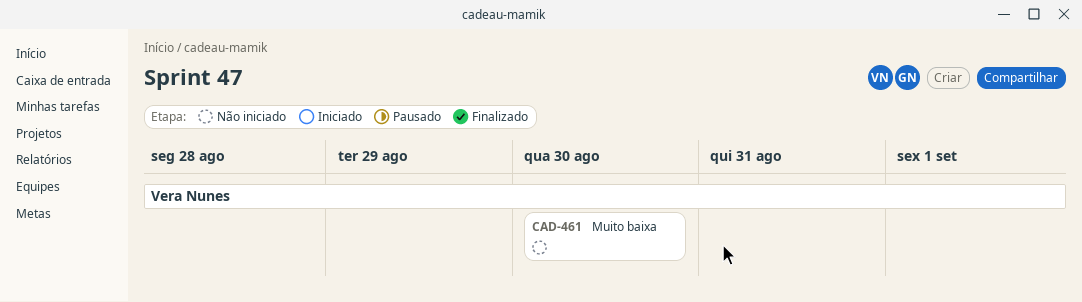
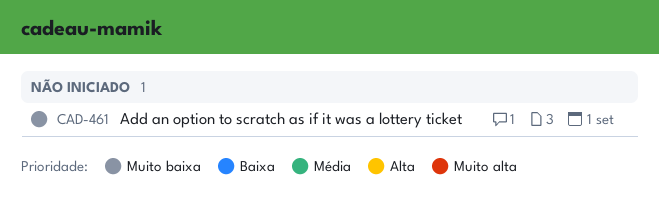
CAD-461, due: Aug 30 -> Sep 1

